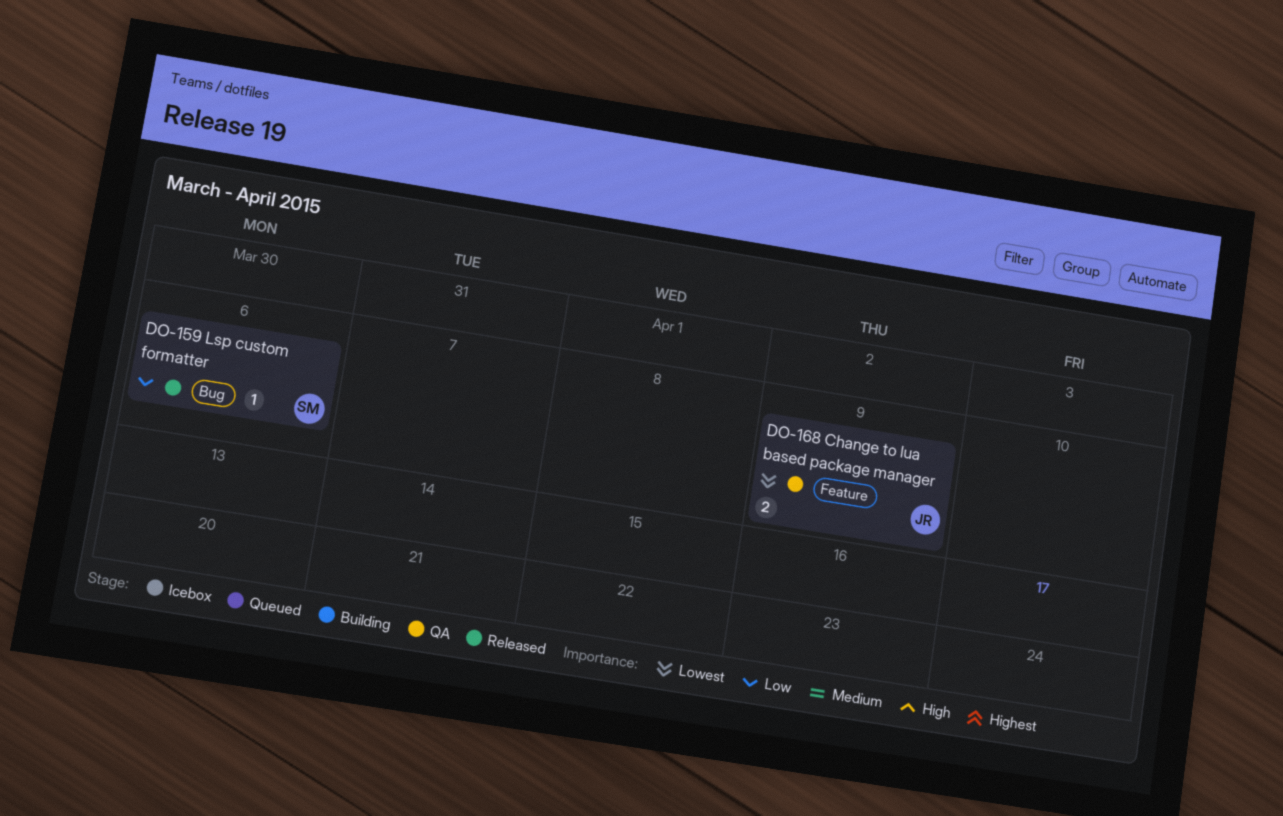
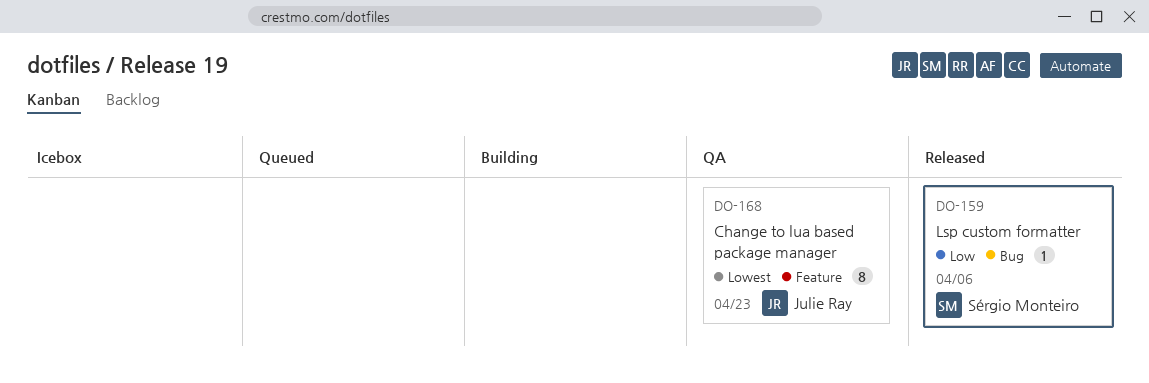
DO-168, estimate: 2 -> 8
DO-168, due: Apr 9 -> Apr 23

